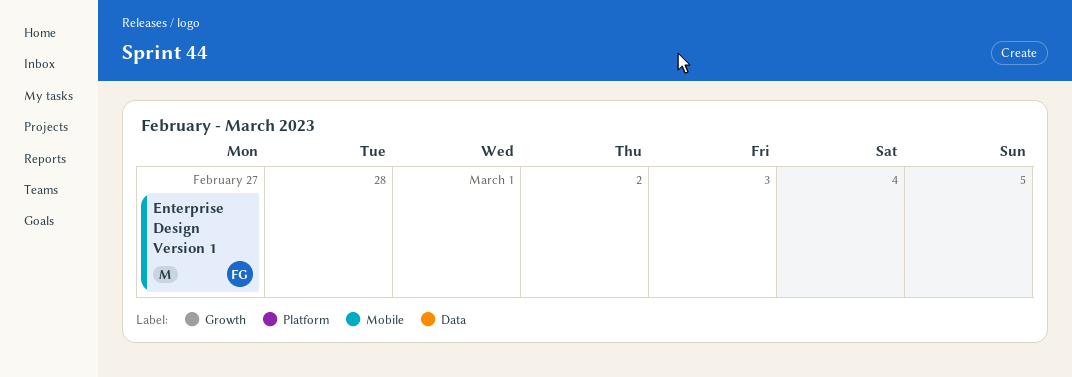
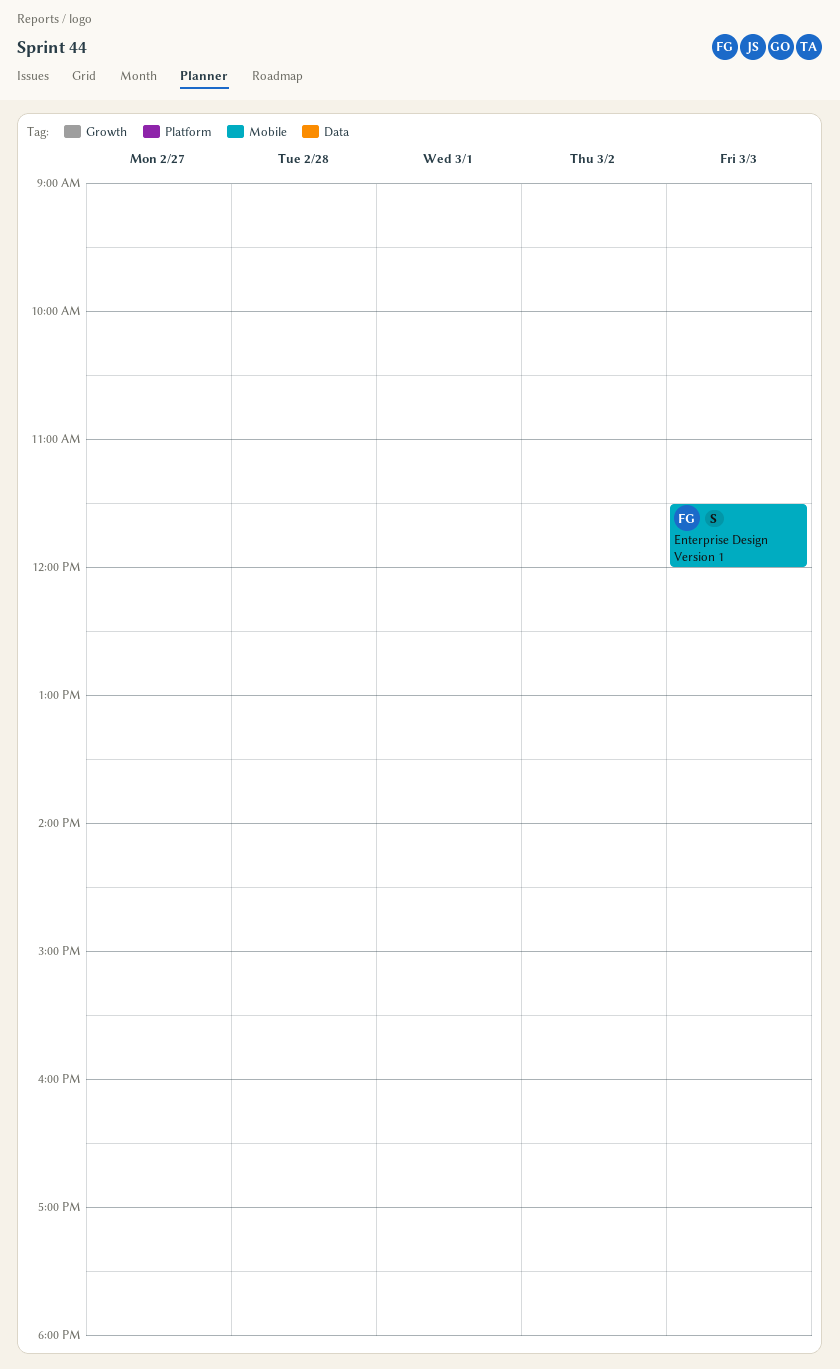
Enterprise Design Version 1, estimate: M -> S
Enterprise Design Version 1, day: Feb 27 -> Mar 3

